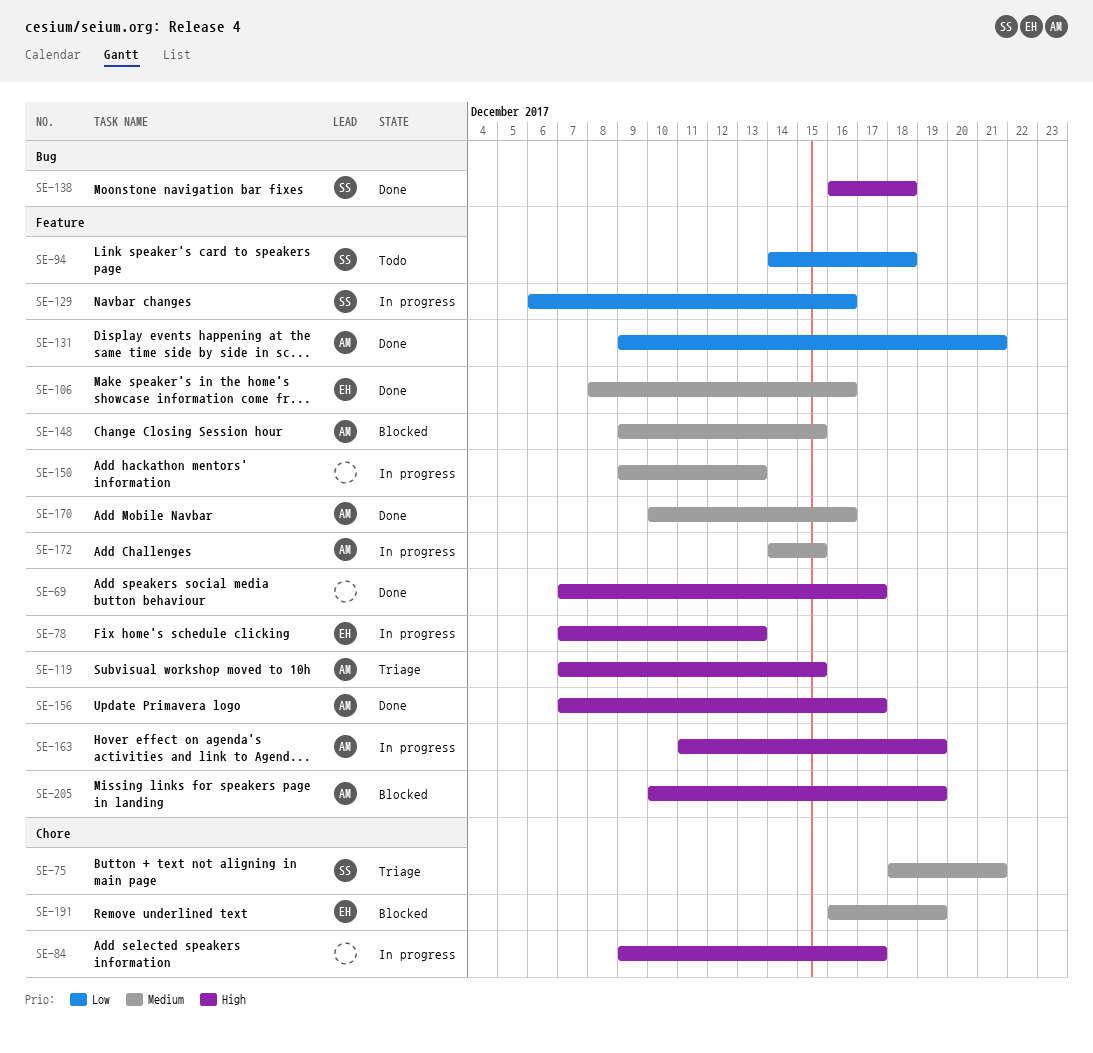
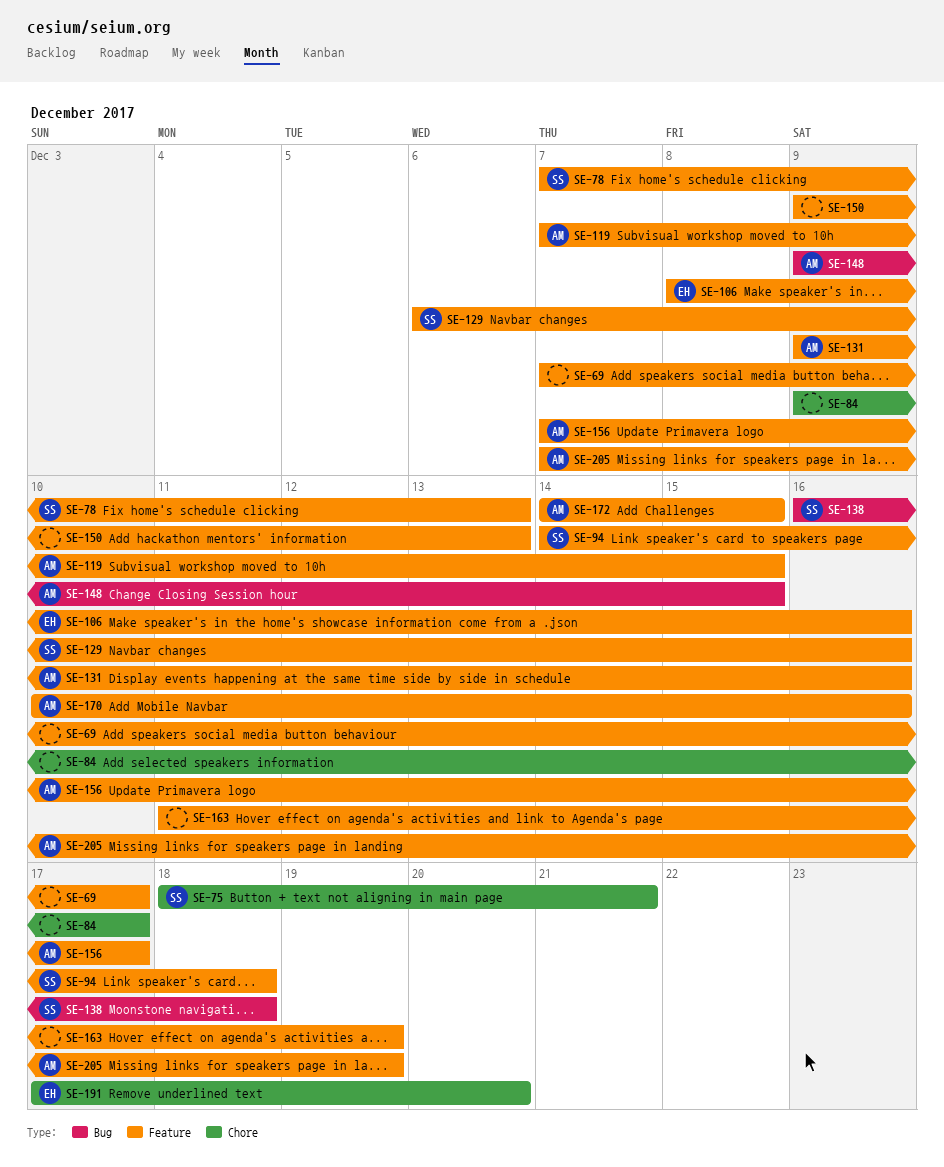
SE-78, owner: EH -> SS
SE-131, due: Dec 21 -> Dec 16
SE-148, label: Feature -> Bug
SE-163, owner: AM -> none
SE-191, start: Dec 16 -> Dec 17
SE-191, due: Dec 19 -> Dec 20
SE-205, start: Dec 10 -> Dec 7

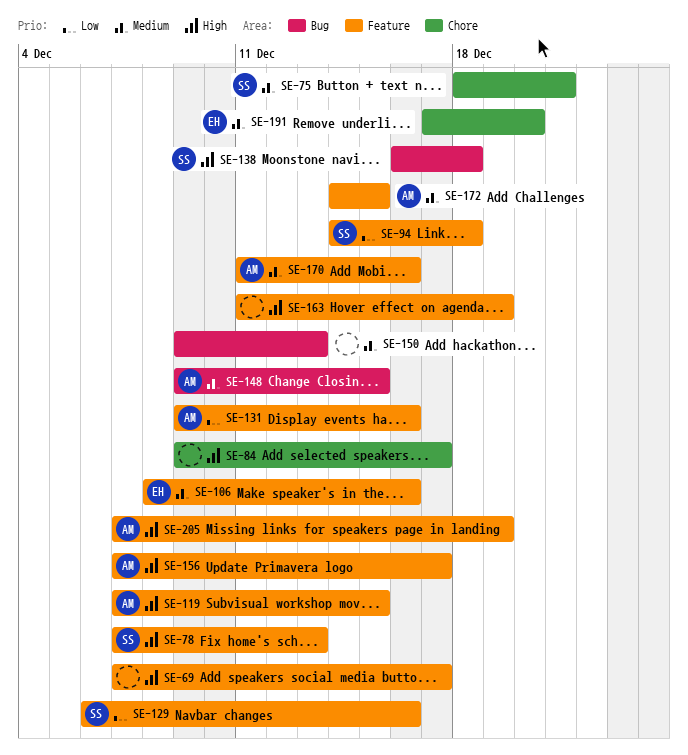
SE-150, label: Feature -> Bug
SE-170, start: Dec 10 -> Dec 11

